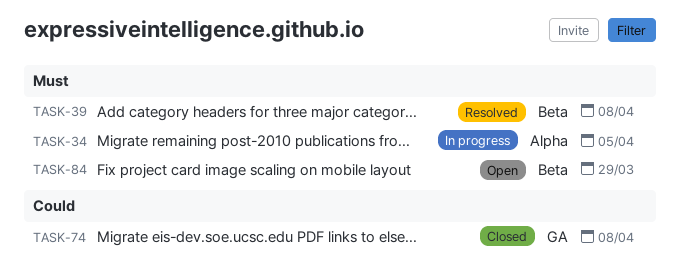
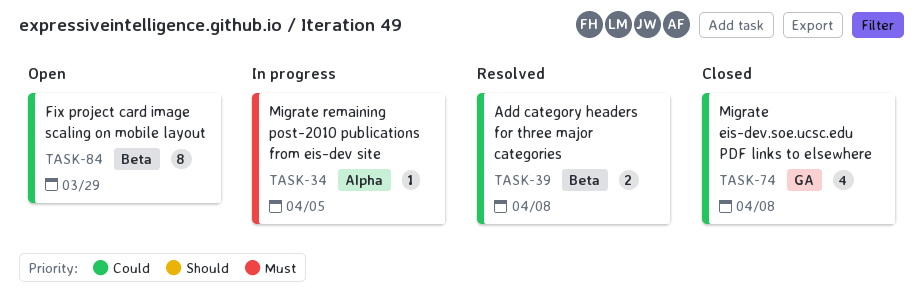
TASK-39, priority: Must -> Could
TASK-84, priority: Must -> Could

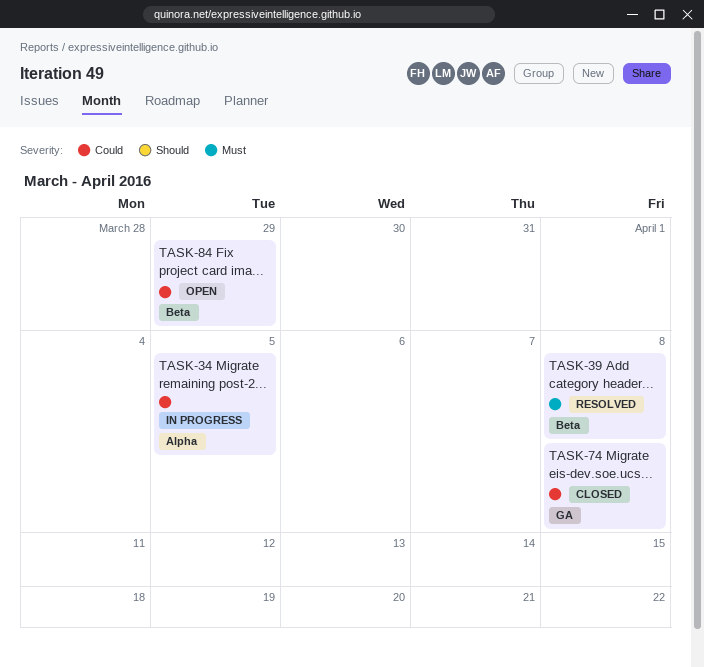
TASK-34, priority: Must -> Could
TASK-39, priority: Could -> Must

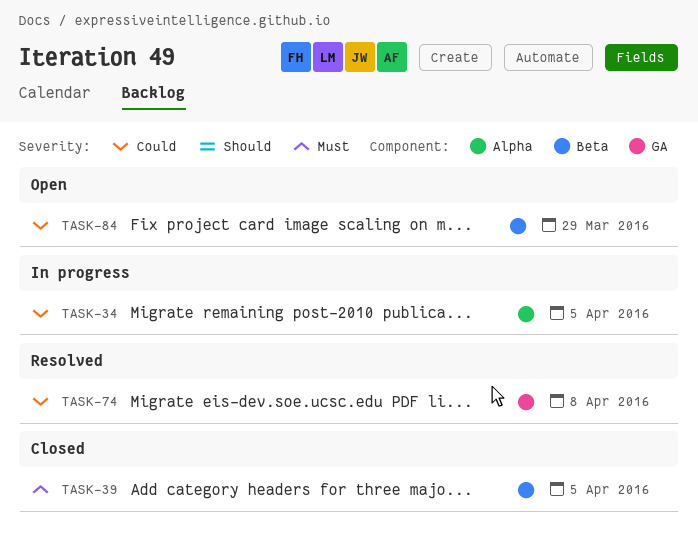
TASK-39, status: Resolved -> Closed
TASK-39, due: Apr 8 -> Apr 5
TASK-74, status: Closed -> Resolved

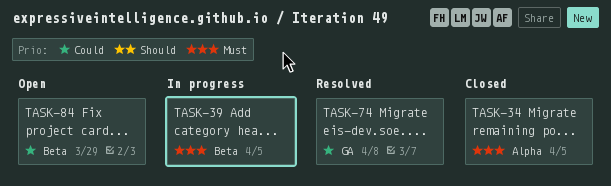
TASK-34, status: In progress -> Closed
TASK-34, priority: Could -> Must
TASK-39, status: Closed -> In progress

